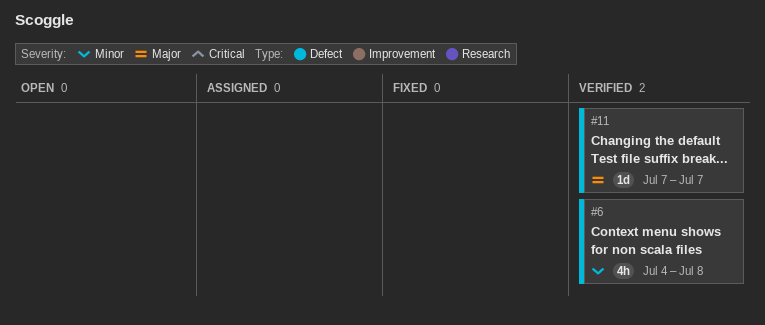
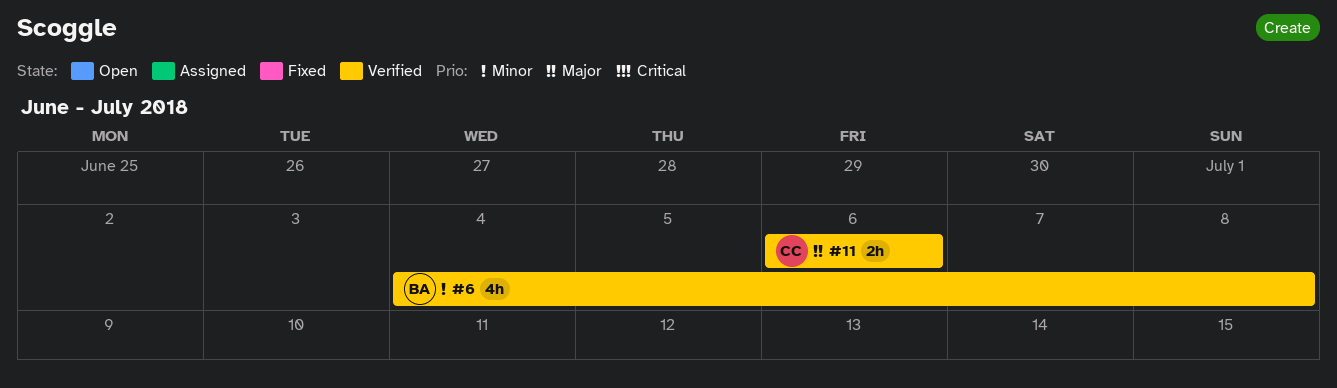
#11, estimate: 1d -> 2h
#11, start: Jul 7 -> Jul 6
#11, due: Jul 7 -> Jul 6

